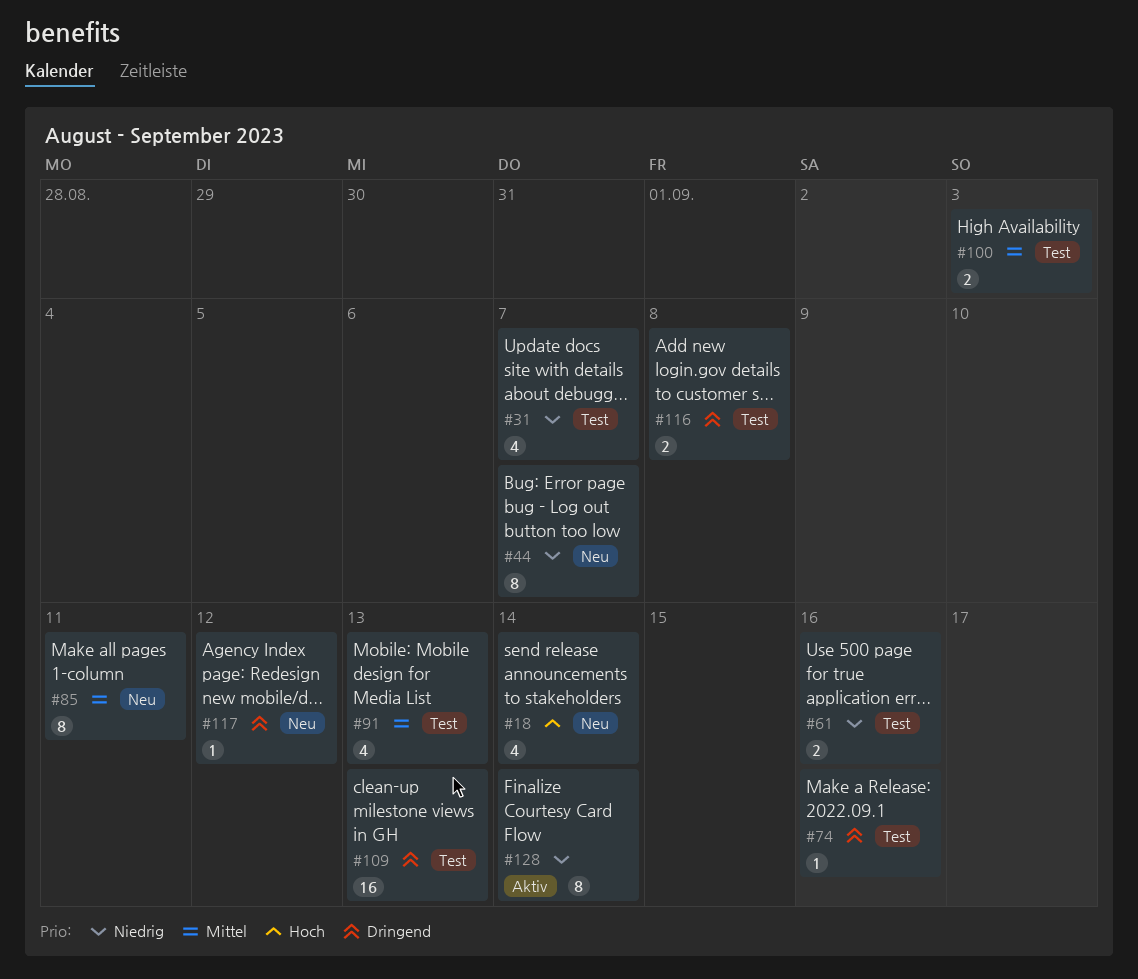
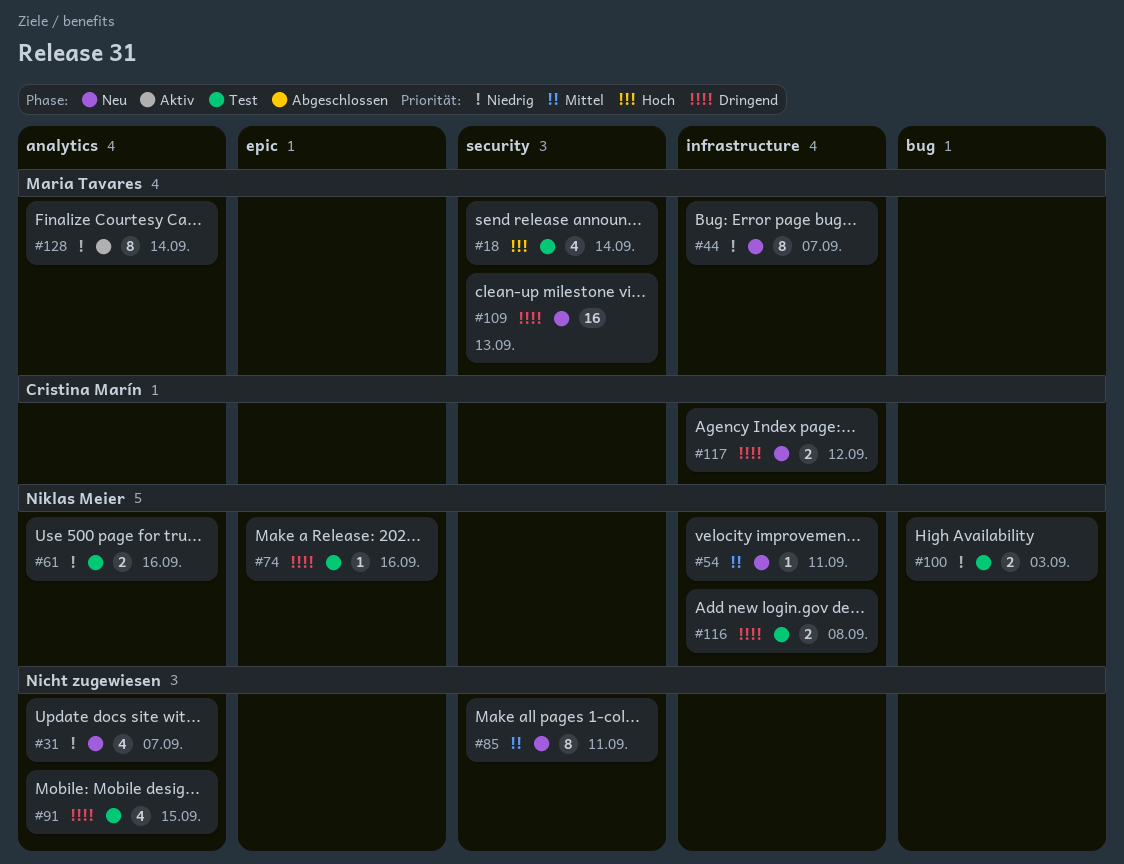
#18, status: Neu -> Test
#31, status: Test -> Neu
#54: none -> present
#91, priority: Mittel -> Dringend
#91, due: Sep 13 -> Sep 15
#100, priority: Mittel -> Niedrig
#109, status: Test -> Neu
#117, estimate: 1 -> 2

